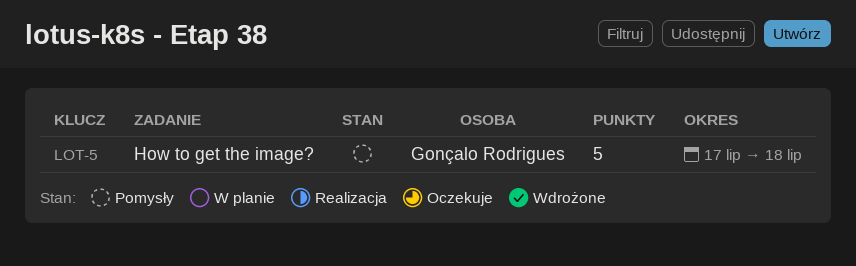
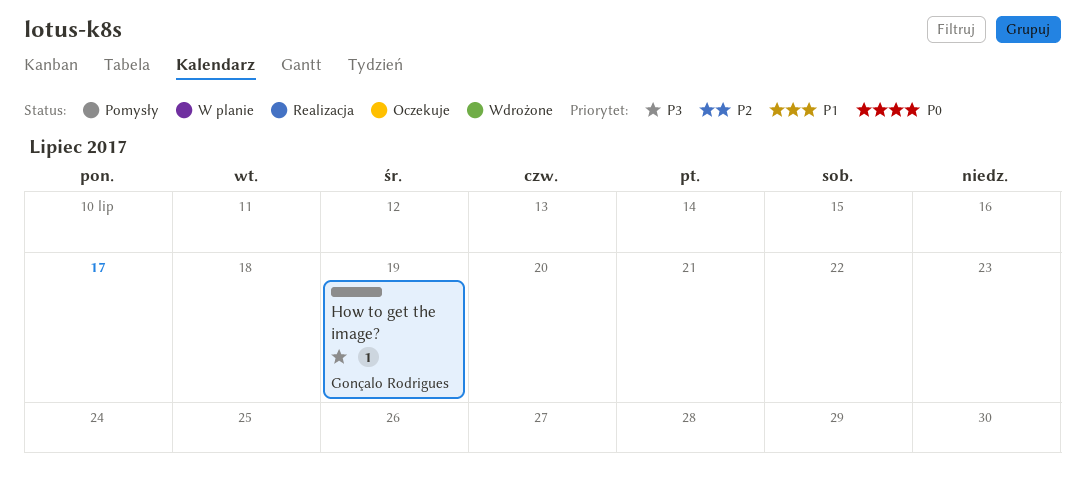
How to get the image?, estimate: 5 -> 1
How to get the image?, due: Jul 18 -> Jul 19

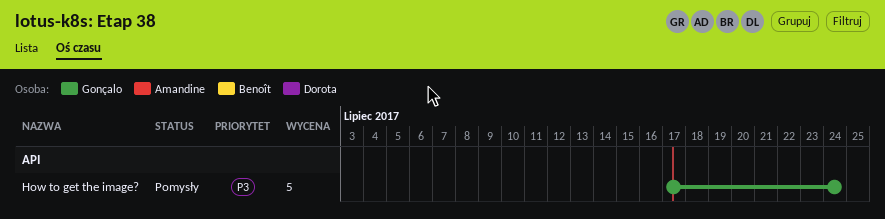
How to get the image?, estimate: 1 -> 5
How to get the image?, due: Jul 19 -> Jul 24

